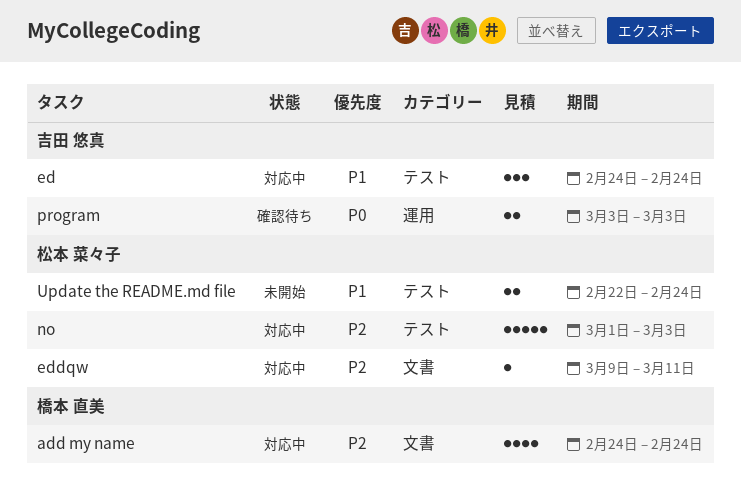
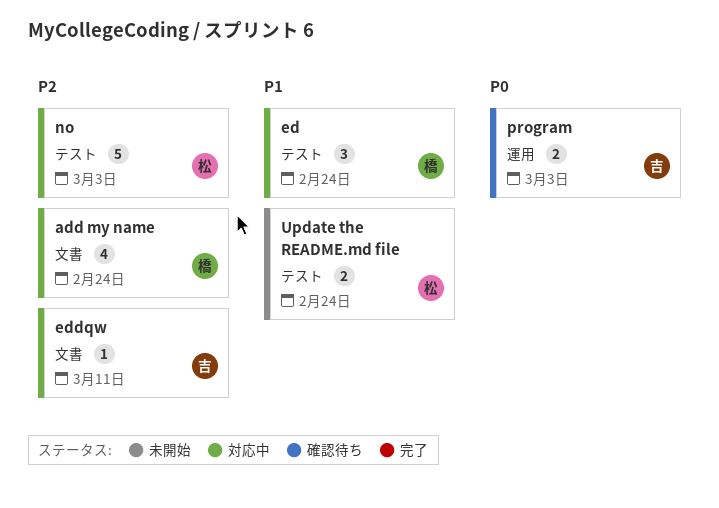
ed, owner: 吉田 悠真 -> 橋本 直美
eddqw, owner: 松本 菜々子 -> 吉田 悠真

